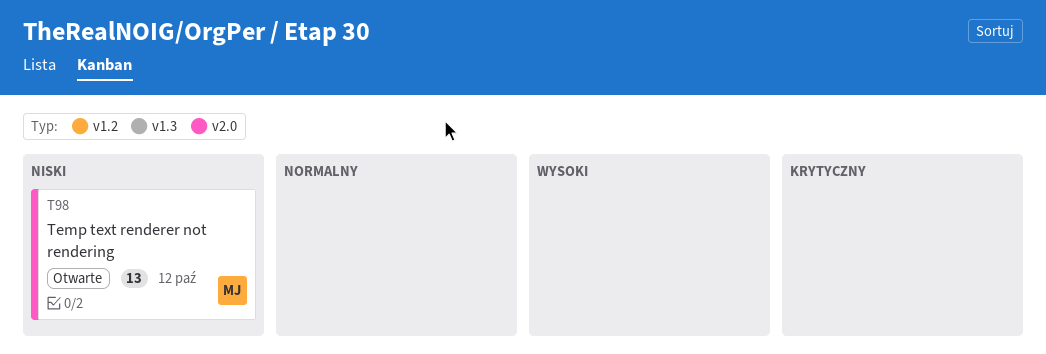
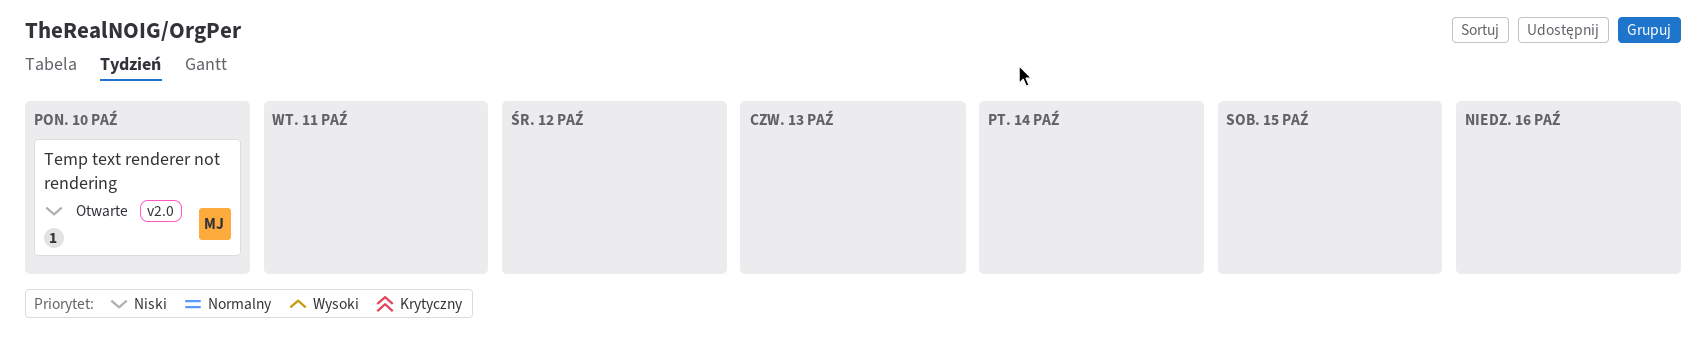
Temp text renderer not rendering, estimate: 13 -> 1
Temp text renderer not rendering, due: Oct 12 -> Oct 10

